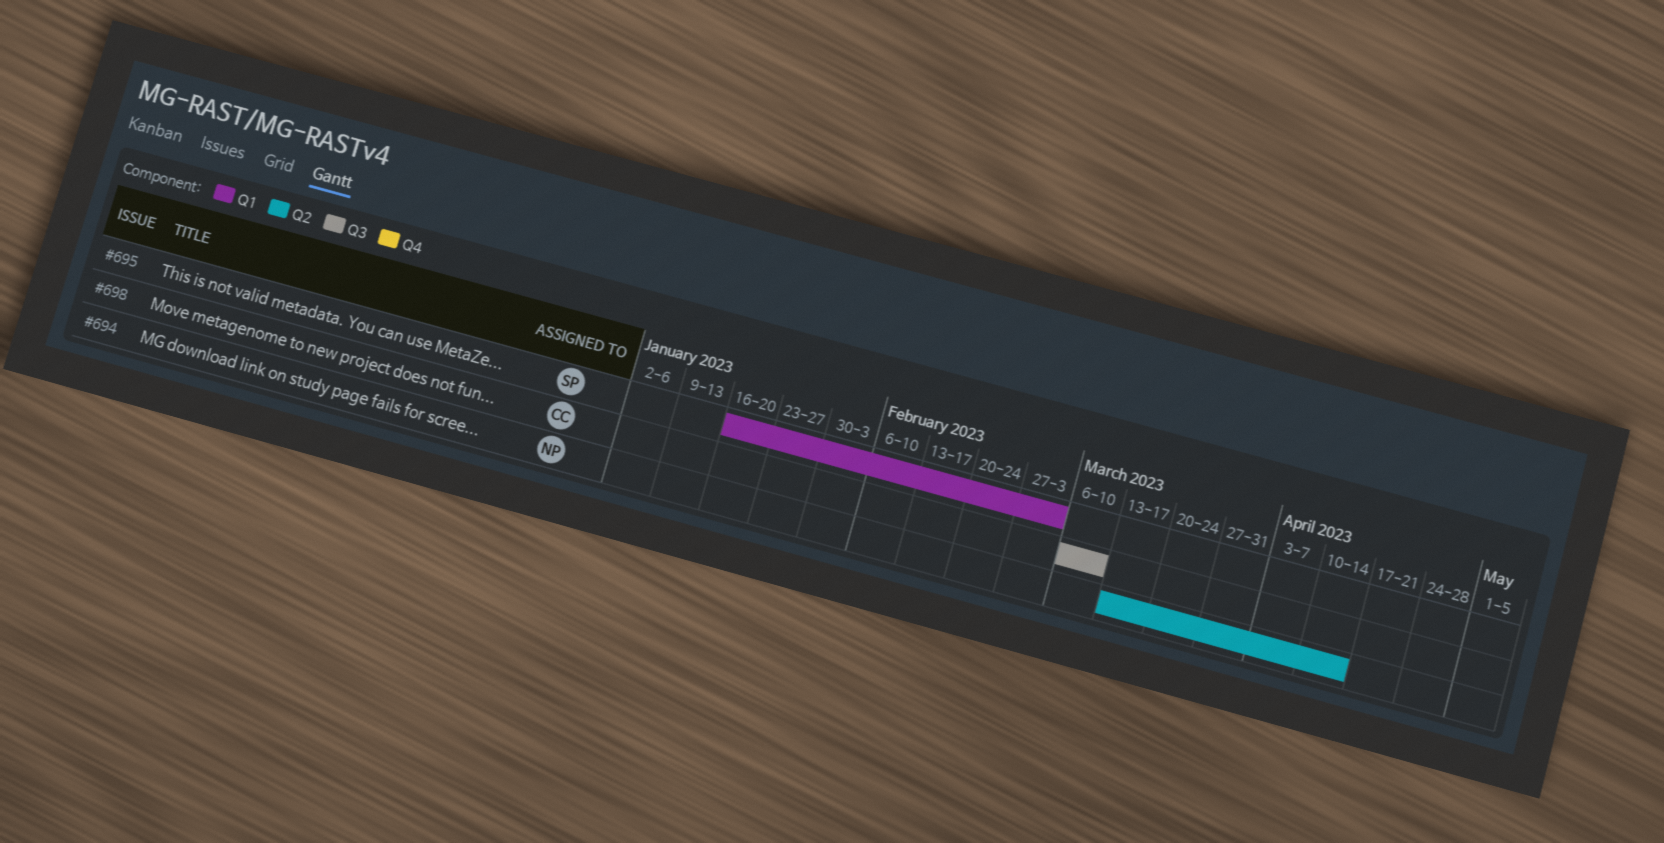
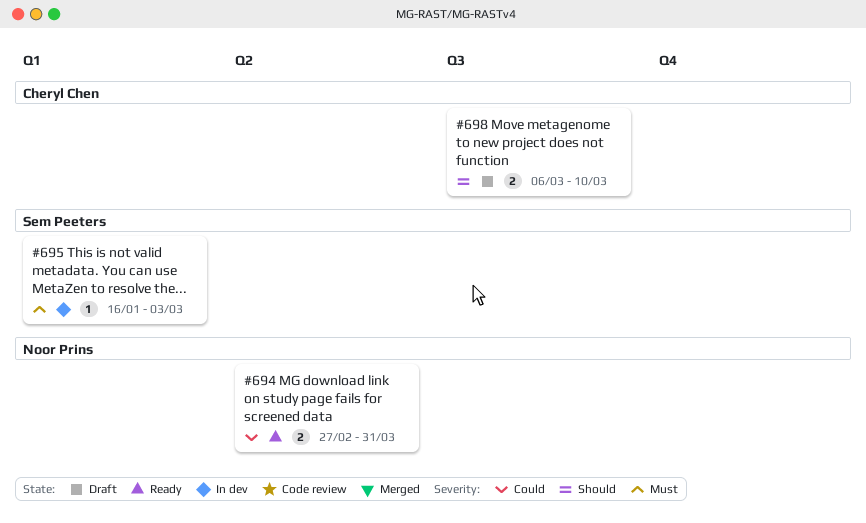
#694, start: Mar 13 -> Feb 27
#694, due: Apr 14 -> Mar 31

